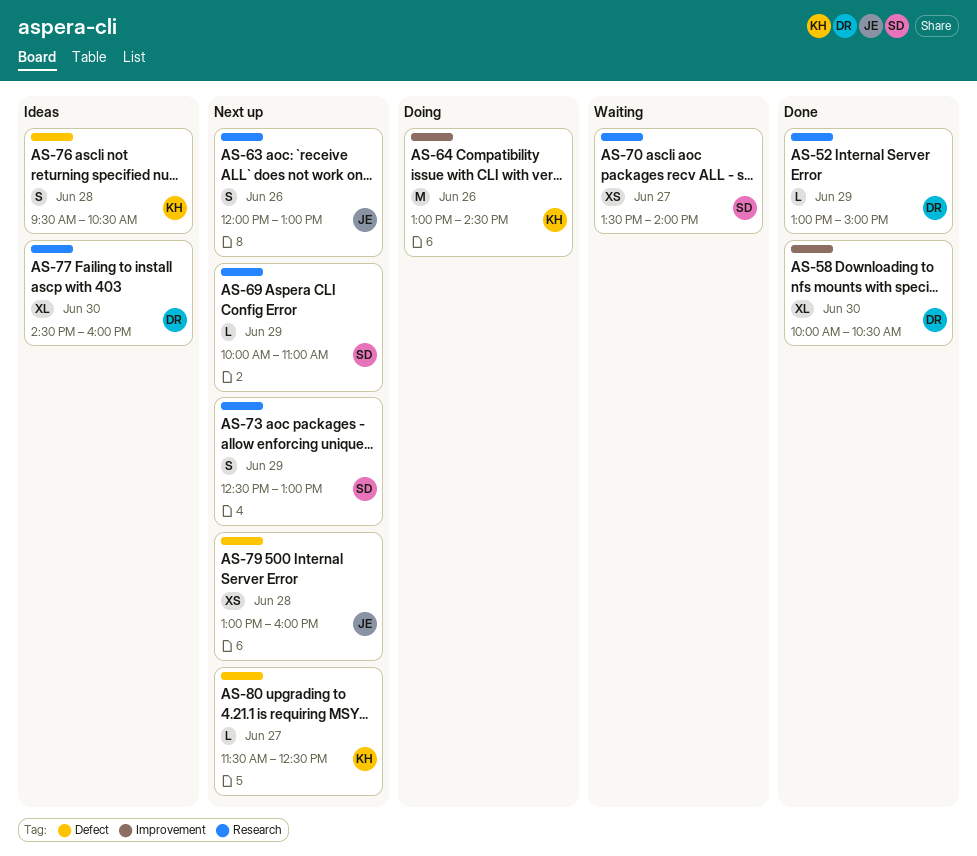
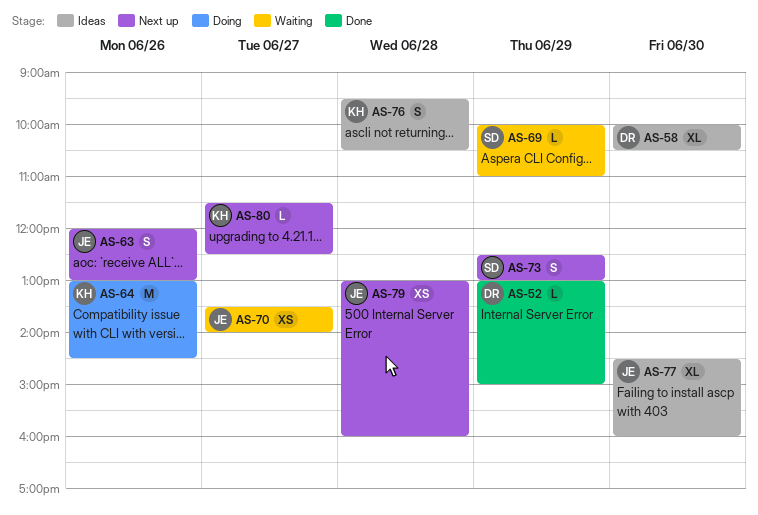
AS-58, status: Done -> Ideas
AS-69, status: Next up -> Waiting
AS-70, owner: SD -> JE
AS-77, owner: DR -> JE

